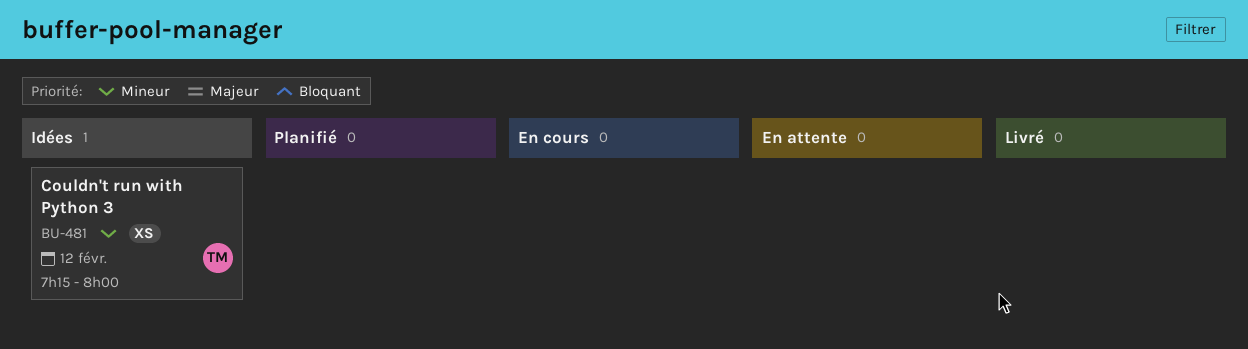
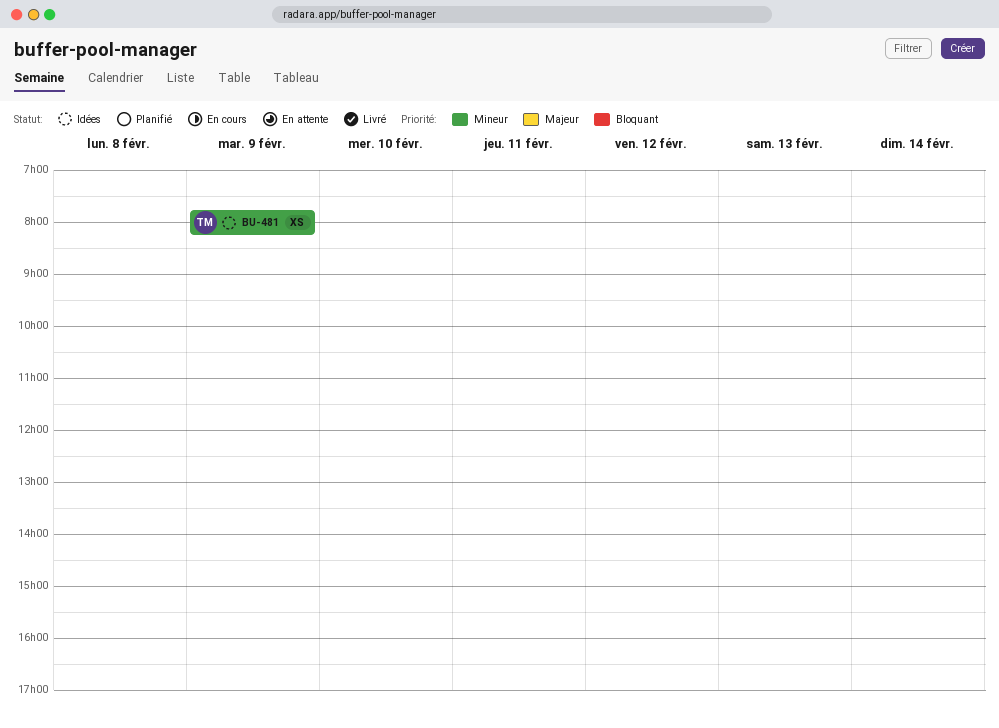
BU-481, day: Feb 12 -> Feb 9
BU-481, begins: 07:15 -> 07:45
BU-481, ends: 08:00 -> 08:15

